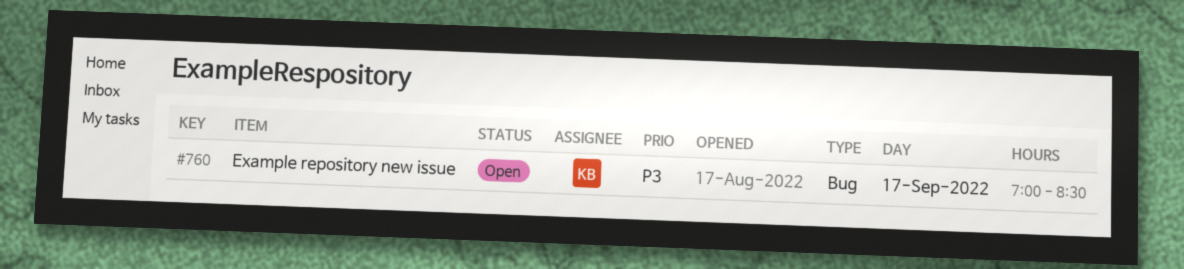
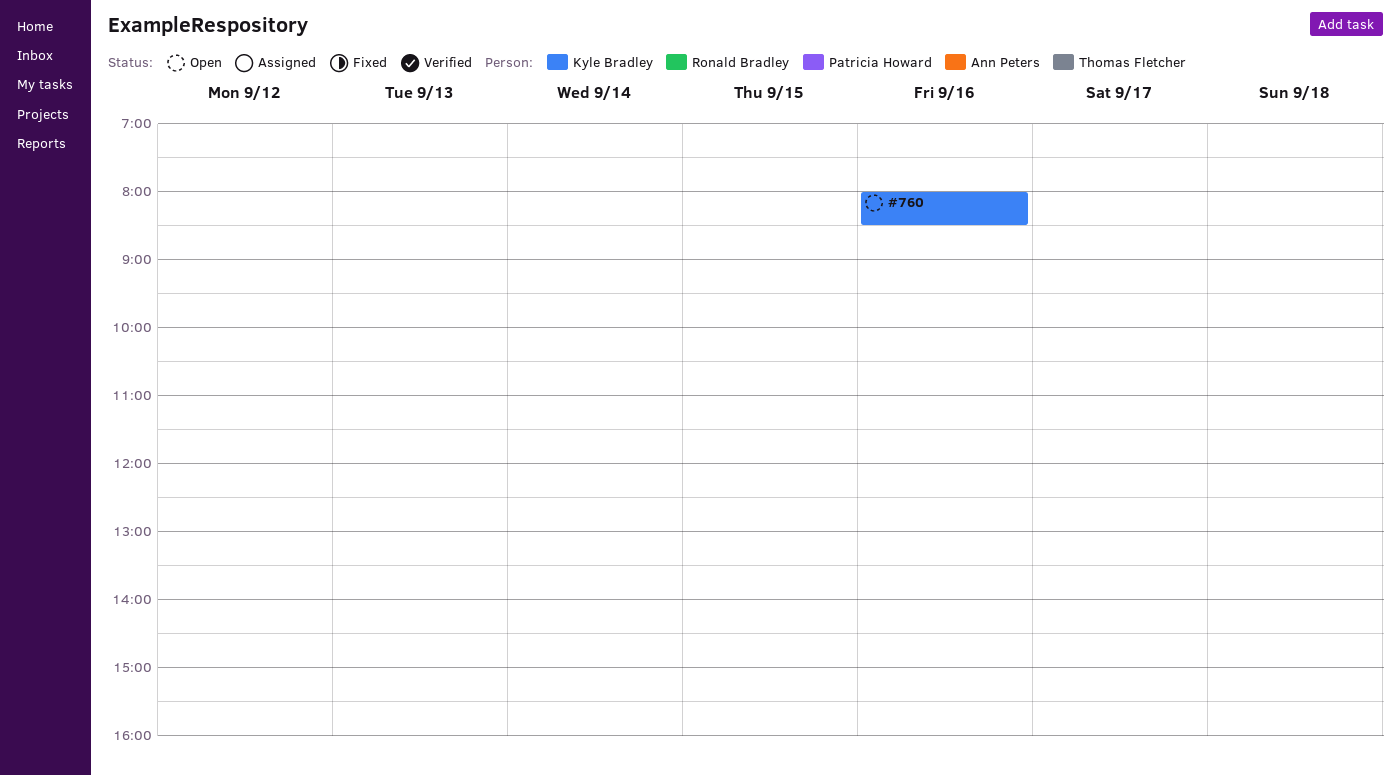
#760, day: Sep 17 -> Sep 16
#760, begins: 07:00 -> 08:00

